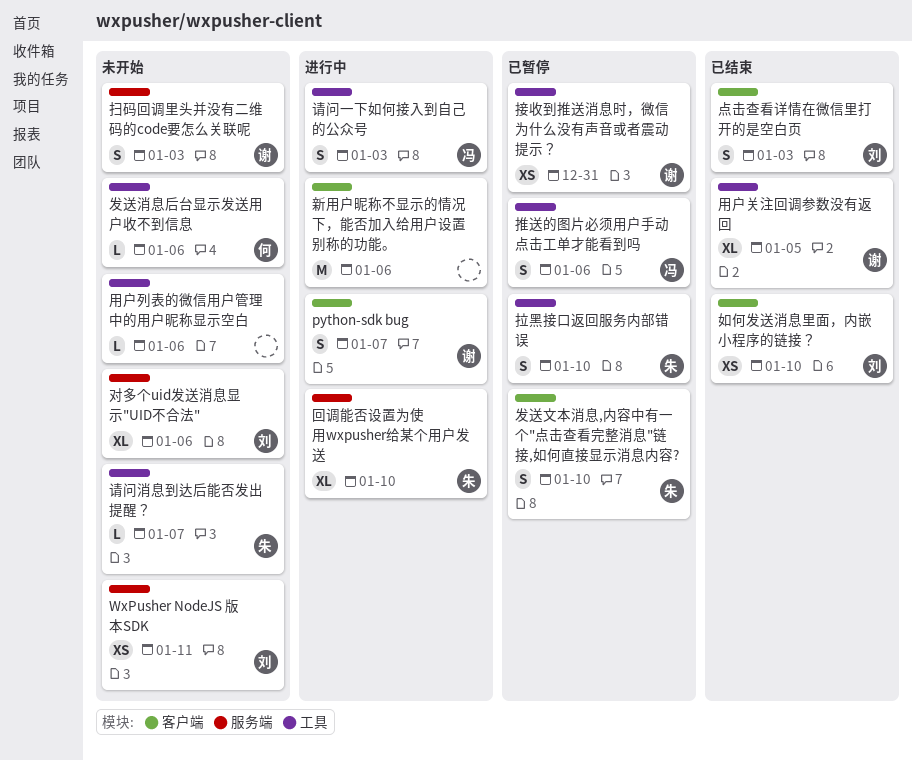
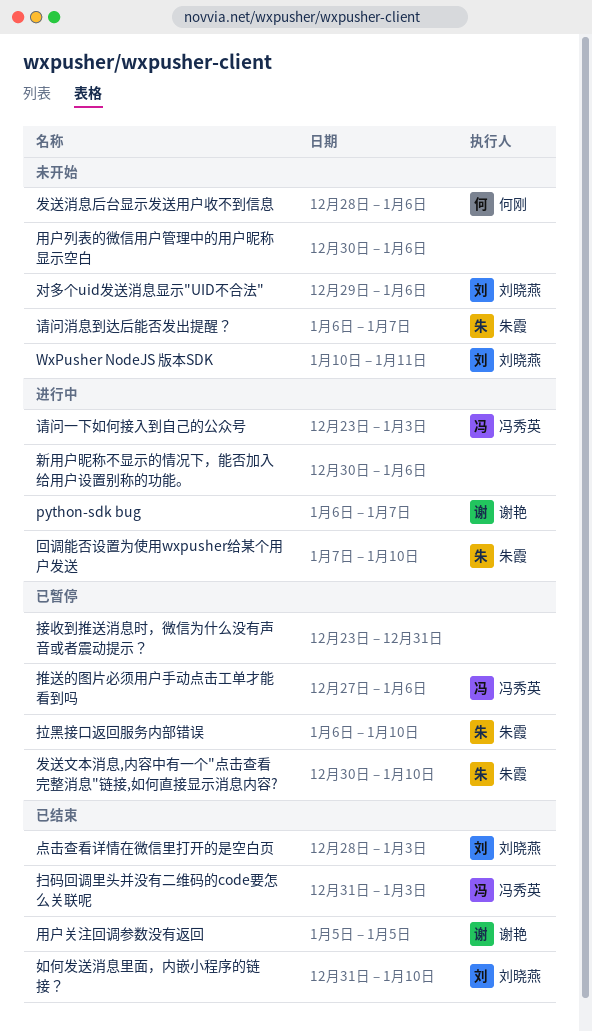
扫码回调里头并没有二维码的code要怎么关联呢, status: 未开始 -> 已结束
扫码回调里头并没有二维码的code要怎么关联呢, owner: 谢艳 -> 冯秀英
接收到推送消息时，微信为什么没有声音或者震动提示？, owner: 谢艳 -> none

